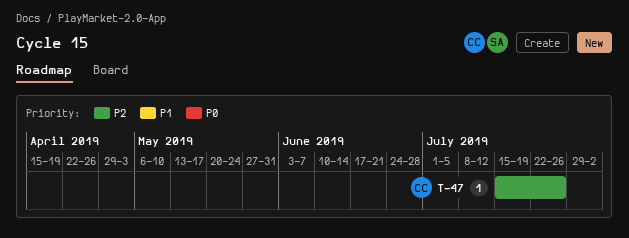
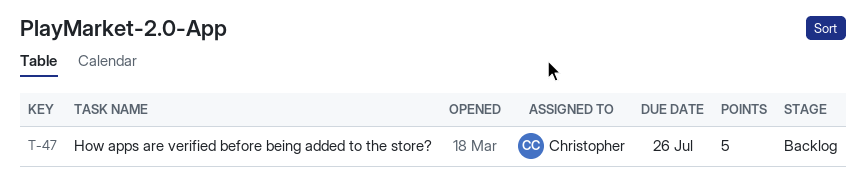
T-47, estimate: 1 -> 5

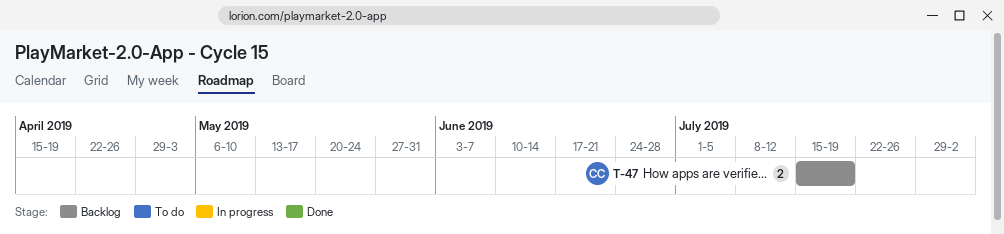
T-47, estimate: 5 -> 2
T-47, due: Jul 26 -> Jul 19

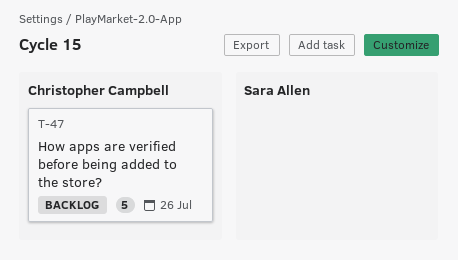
T-47, estimate: 2 -> 5
T-47, due: Jul 19 -> Jul 26

